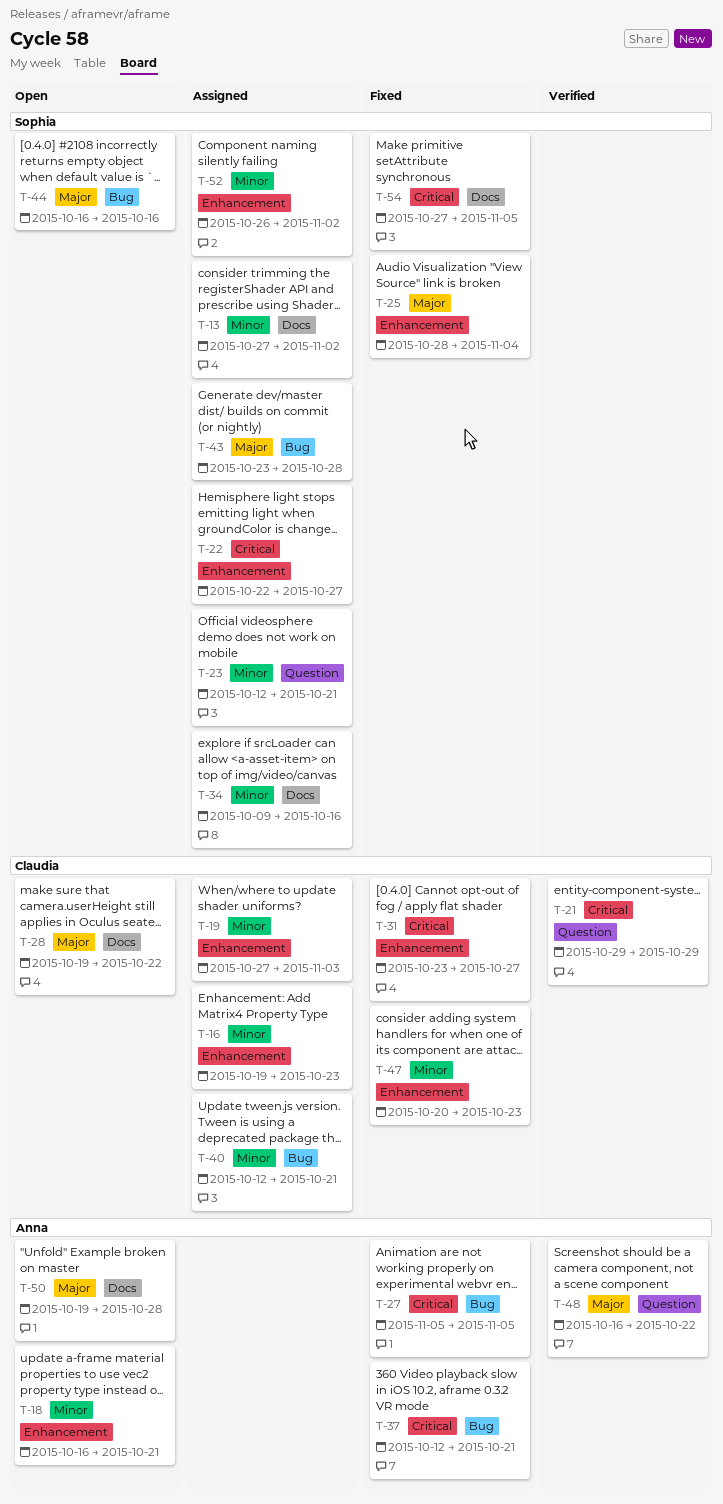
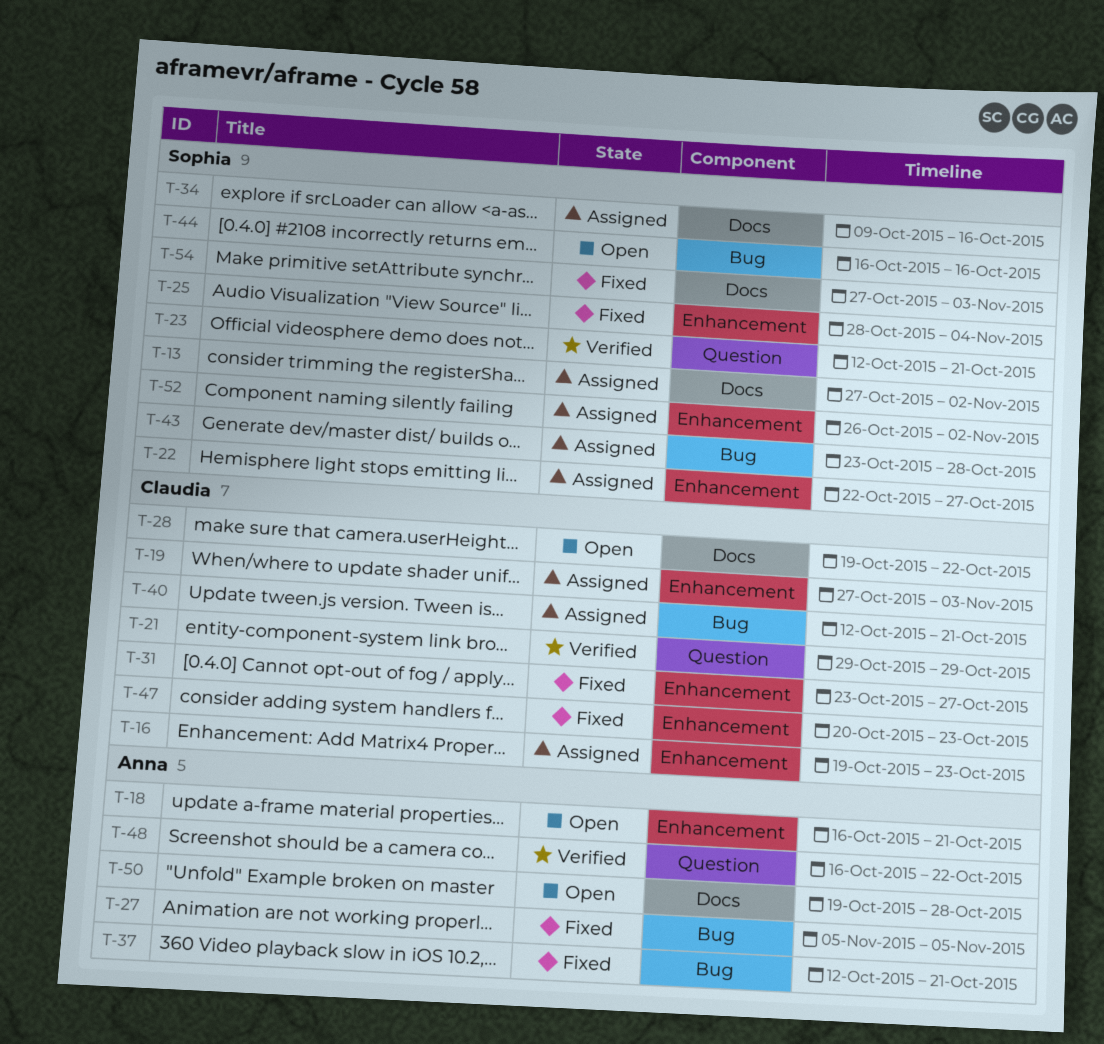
T-23, status: Assigned -> Verified
T-54, due: Nov 5 -> Nov 3

